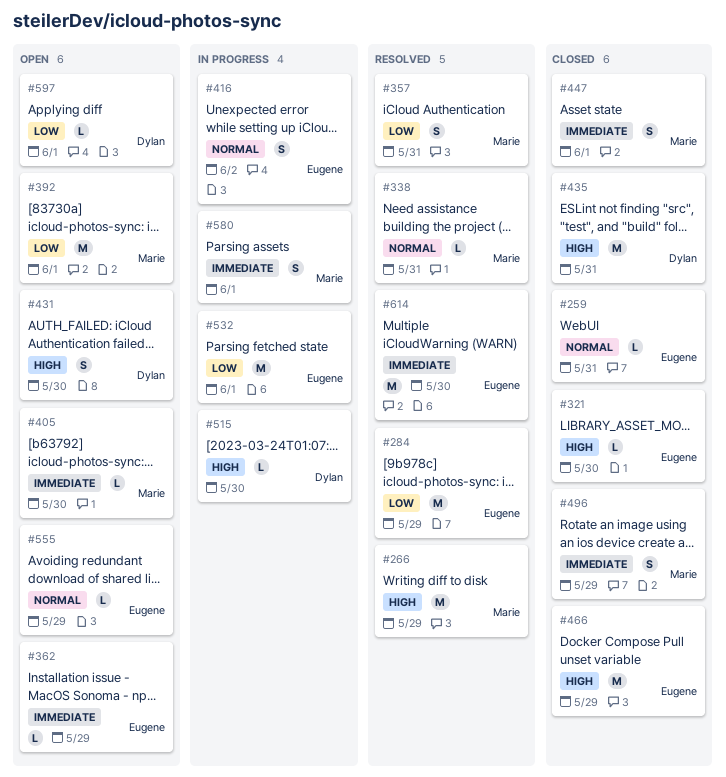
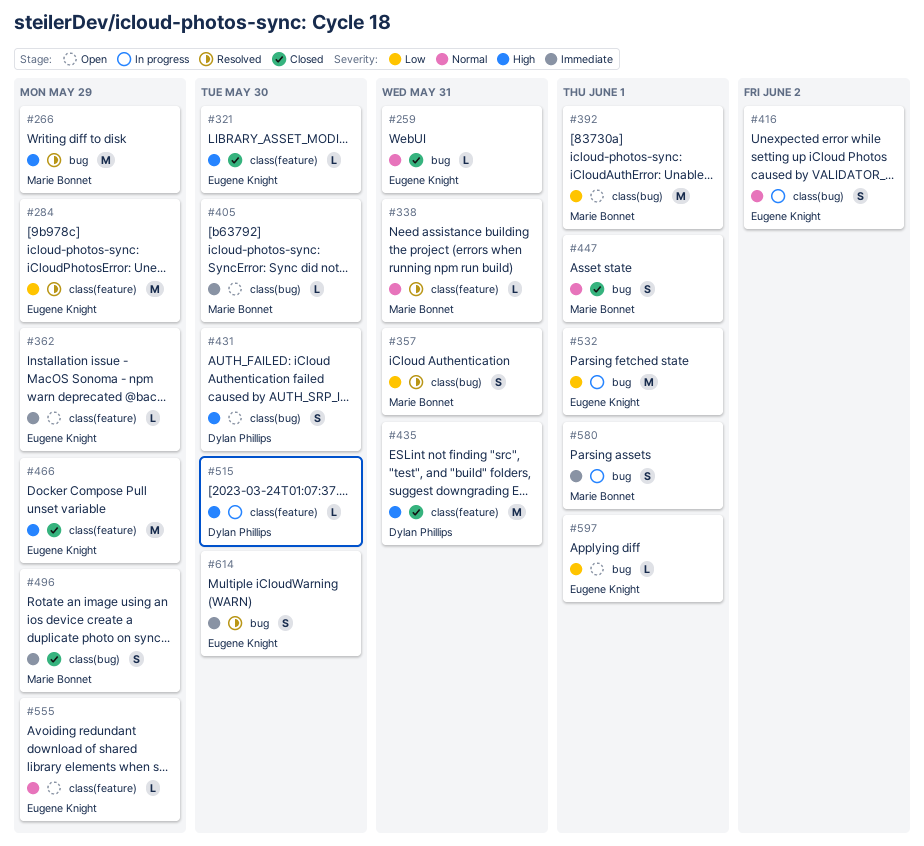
#447, priority: Immediate -> Normal
#597, owner: Dylan Phillips -> Eugene Knight
#614, estimate: M -> S

